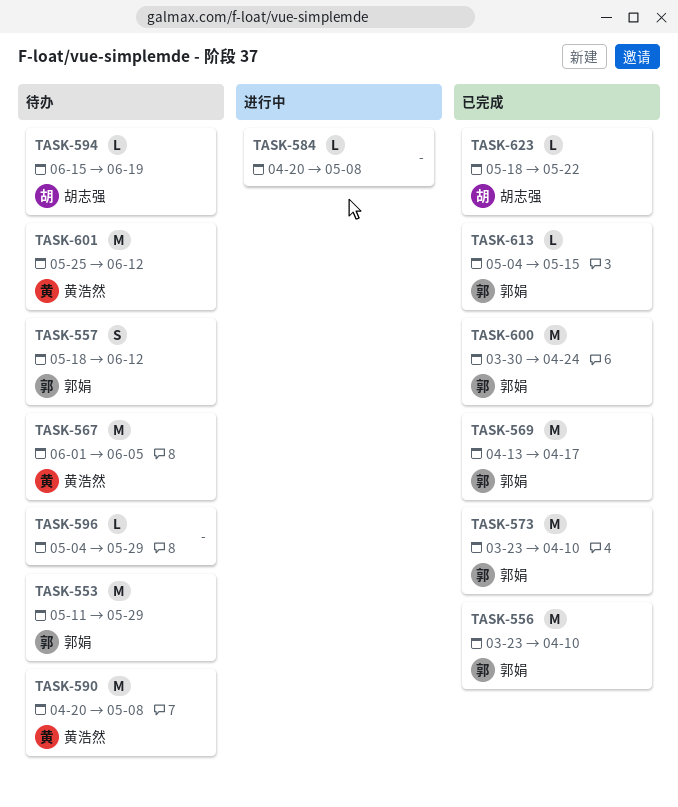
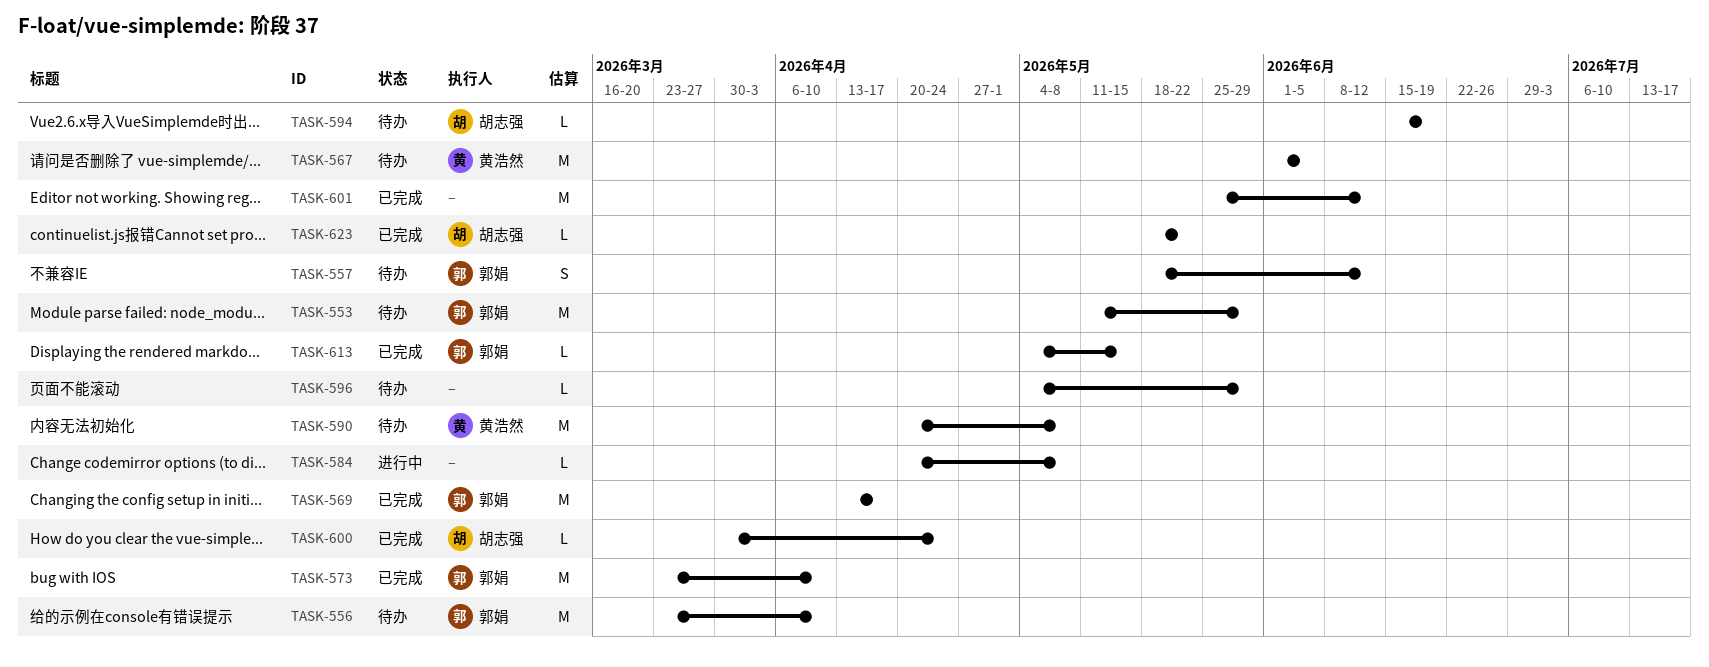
TASK-556, status: 已完成 -> 待办
TASK-600, owner: 郭娟 -> 胡志强
TASK-600, estimate: M -> L
TASK-601, status: 待办 -> 已完成
TASK-601, owner: 黄浩然 -> none

